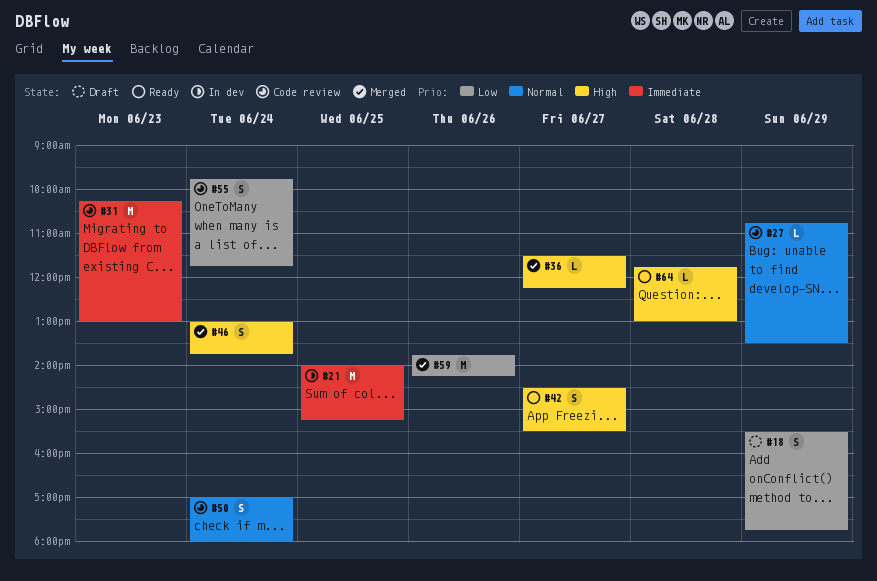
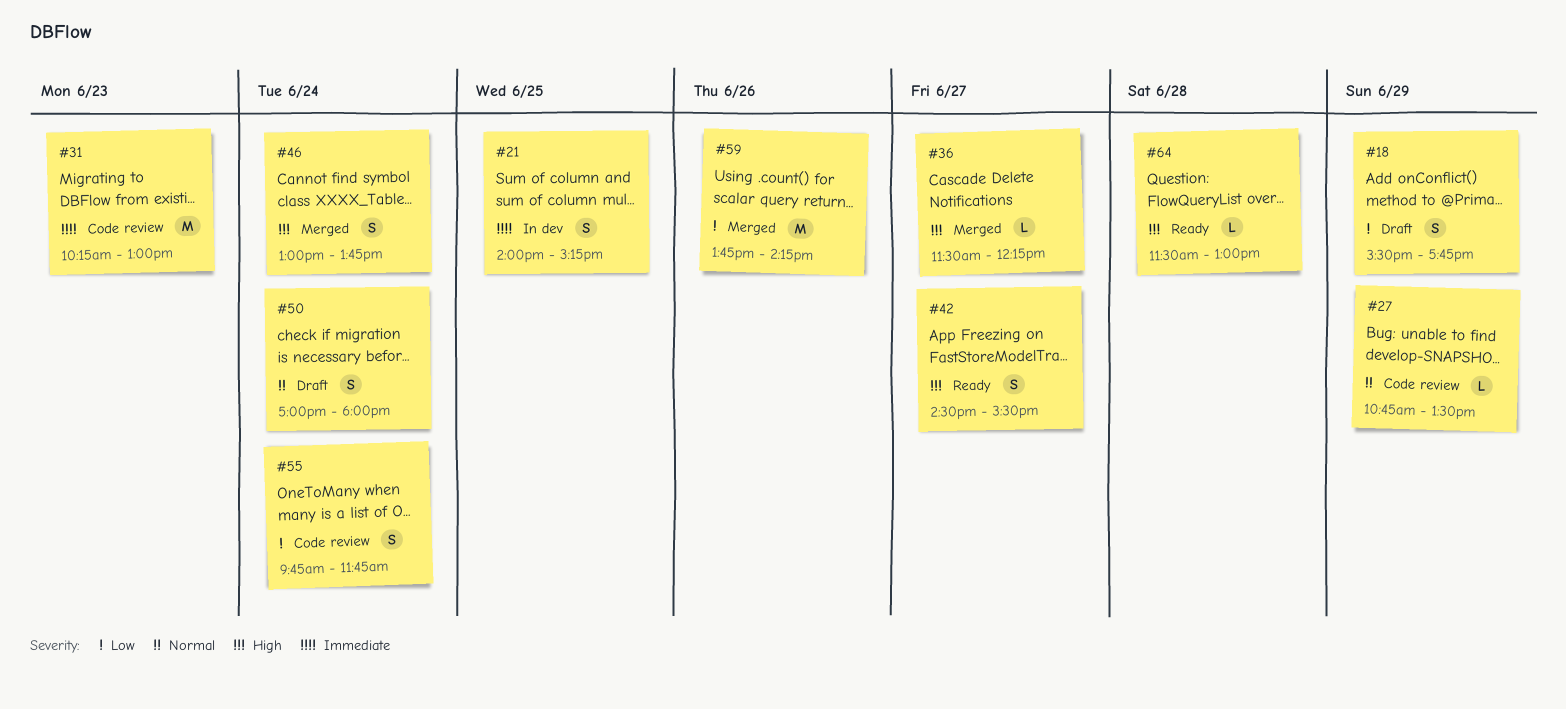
#21, estimate: M -> S
#50, status: Code review -> Draft
#64, begins: 11:45 -> 11:30

